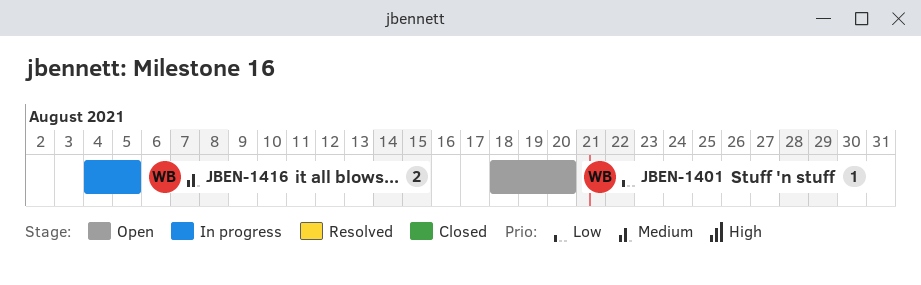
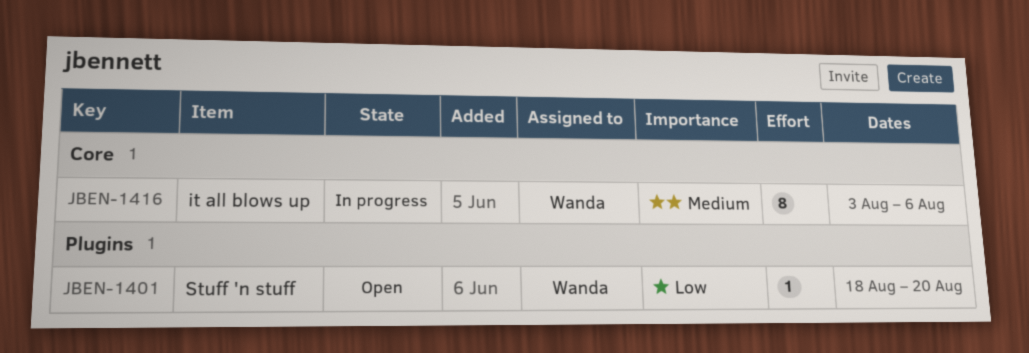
JBEN-1416, estimate: 2 -> 8
JBEN-1416, start: Aug 4 -> Aug 3
JBEN-1416, due: Aug 5 -> Aug 6

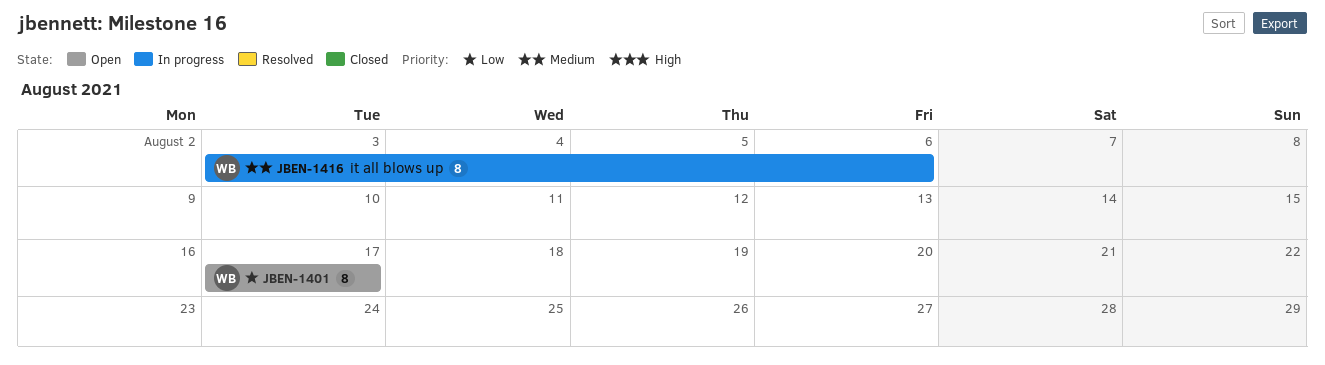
JBEN-1401, estimate: 1 -> 8
JBEN-1401, start: Aug 18 -> Aug 17
JBEN-1401, due: Aug 20 -> Aug 17

